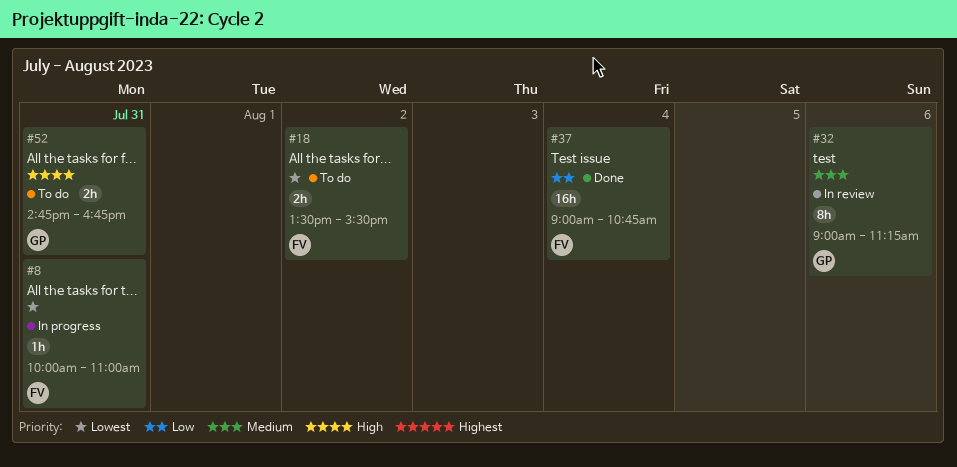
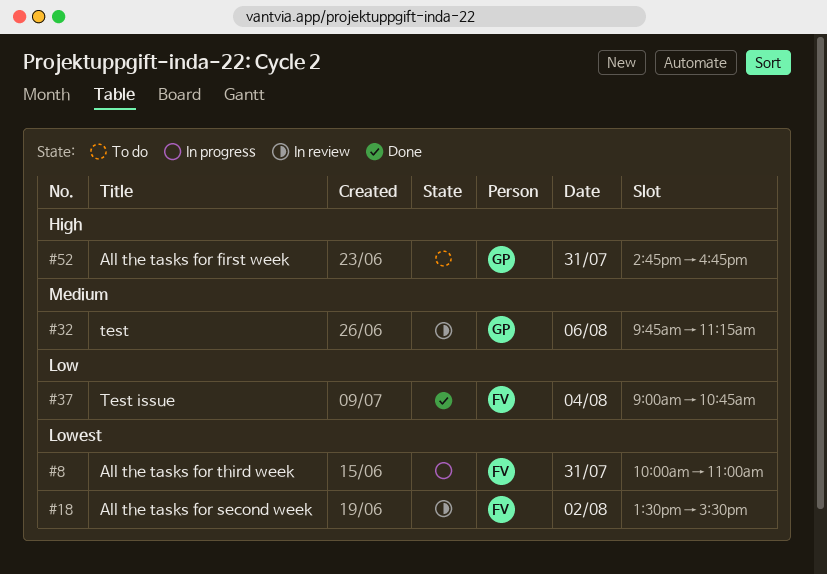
#18, status: To do -> In review
#32, begins: 09:00 -> 09:45

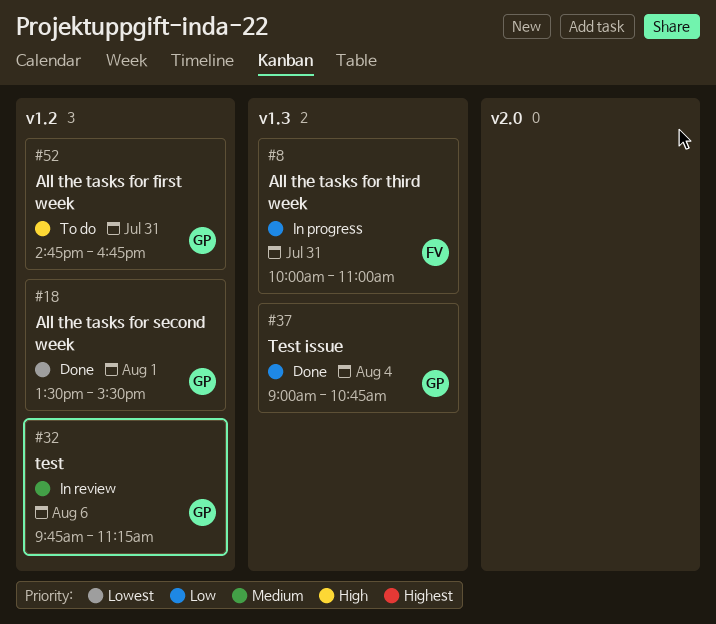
#8, priority: Lowest -> Low
#18, status: In review -> Done
#18, owner: FV -> GP
#18, day: Aug 2 -> Aug 1
#37, owner: FV -> GP

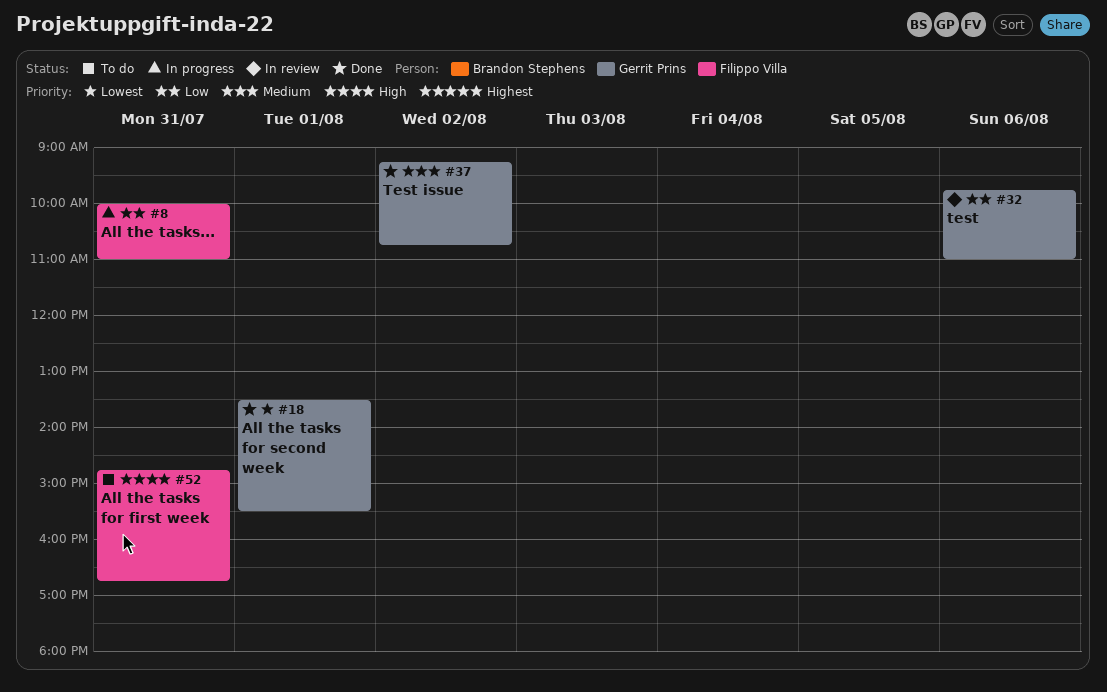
#32, priority: Medium -> Low
#32, ends: 11:15 -> 11:00
#37, priority: Low -> Medium
#37, day: Aug 4 -> Aug 2
#37, begins: 09:00 -> 09:15
#52, owner: Gerrit Prins -> Filippo Villa

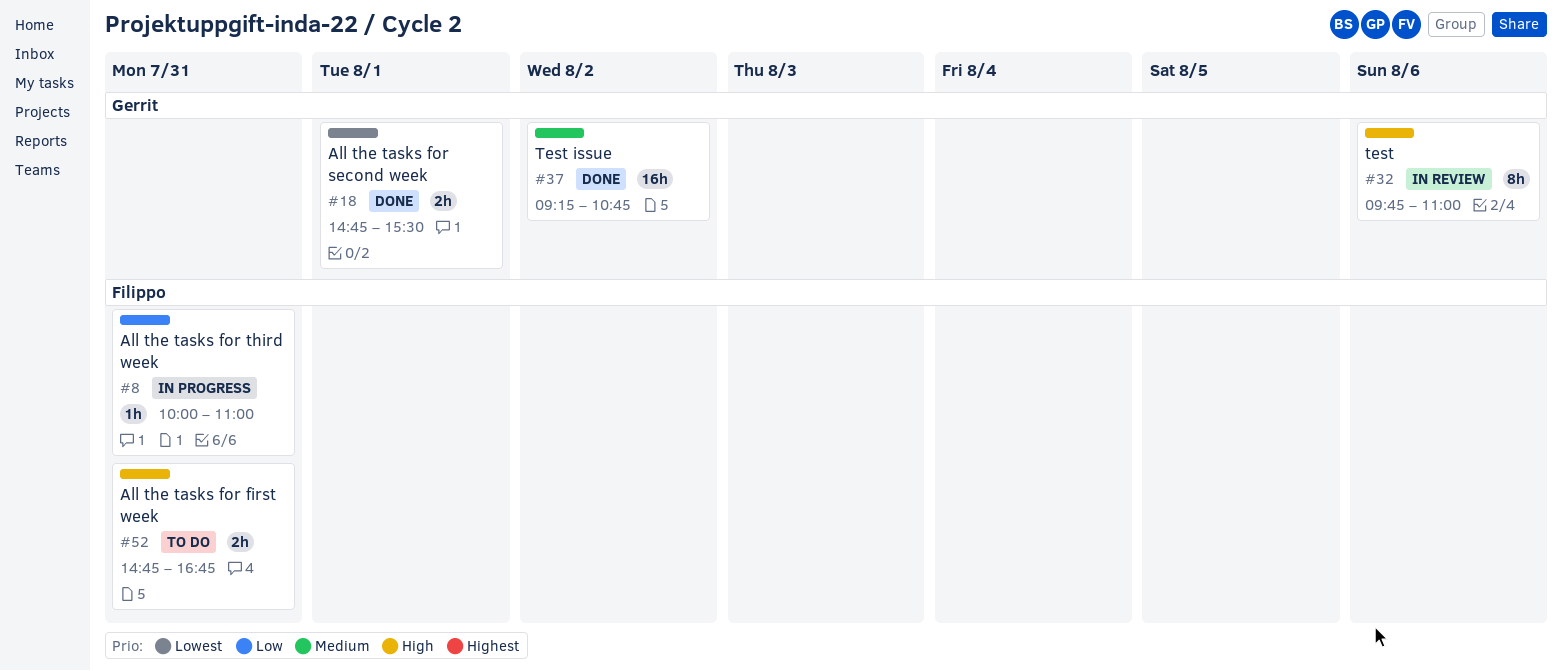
#18, begins: 13:30 -> 14:45
#32, priority: Low -> High

